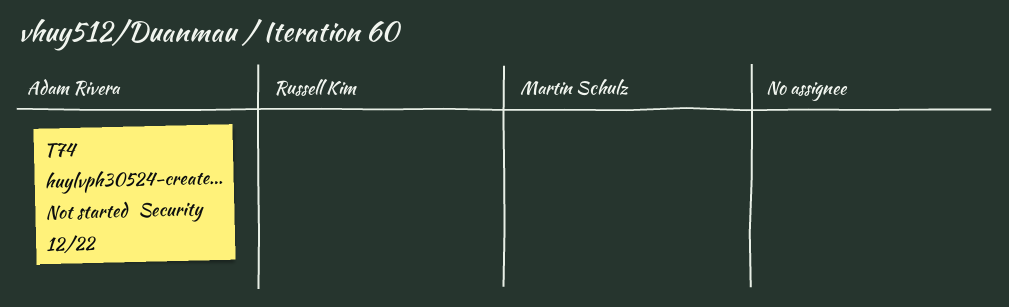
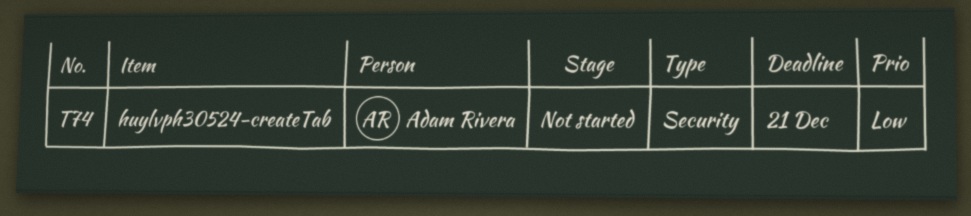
T74, due: Dec 22 -> Dec 21

